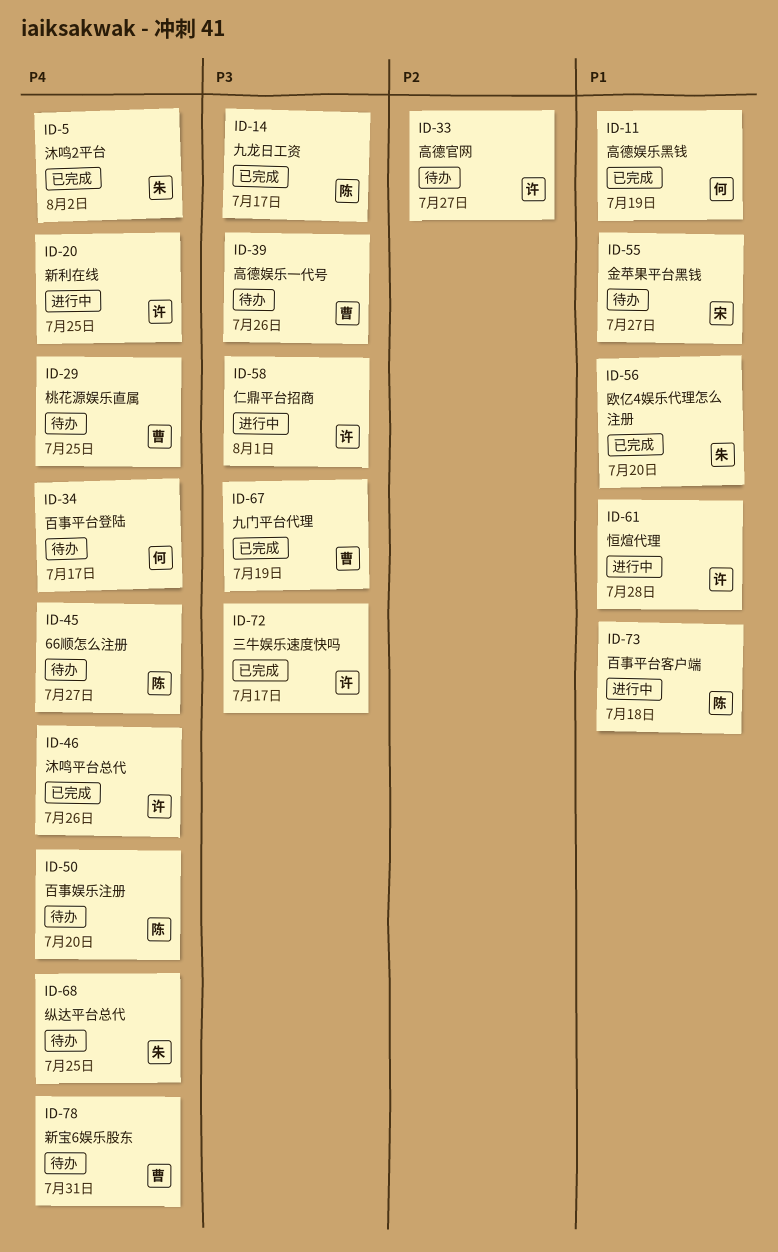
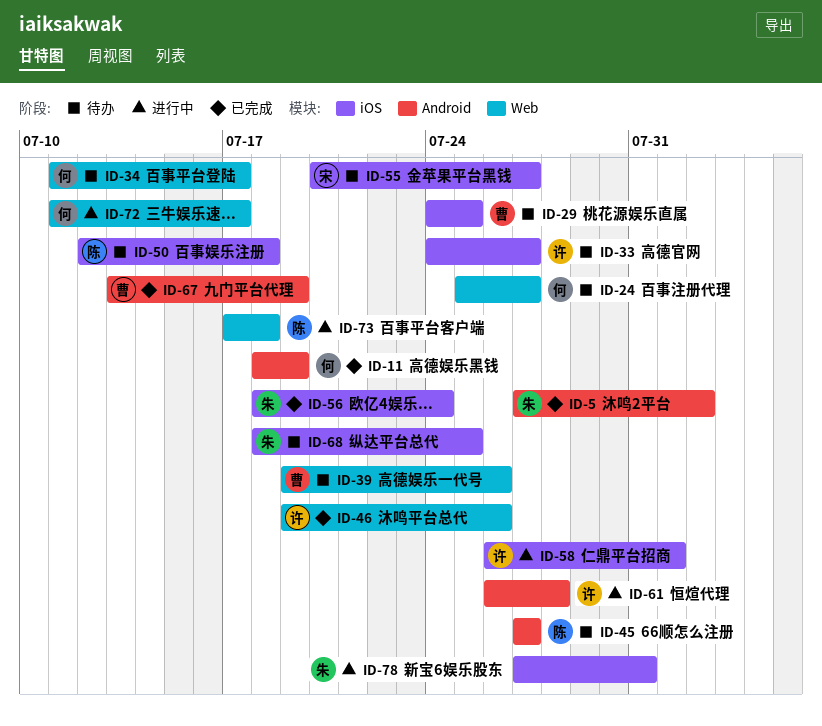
ID-14: present -> none
ID-20: present -> none
ID-24: none -> present
ID-50, due: Jul 20 -> Jul 18
ID-56, due: Jul 20 -> Jul 24
ID-72, status: 已完成 -> 进行中
ID-72, owner: 许 -> 何
ID-78, status: 待办 -> 进行中
ID-78, owner: 曹 -> 朱

